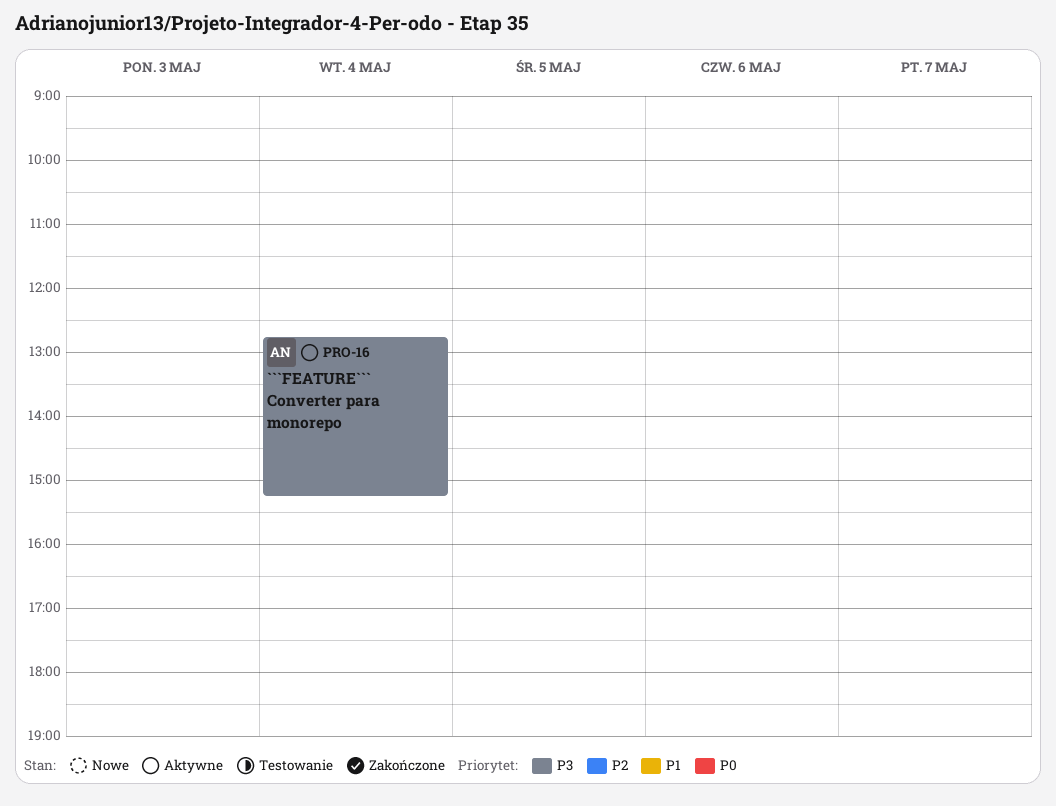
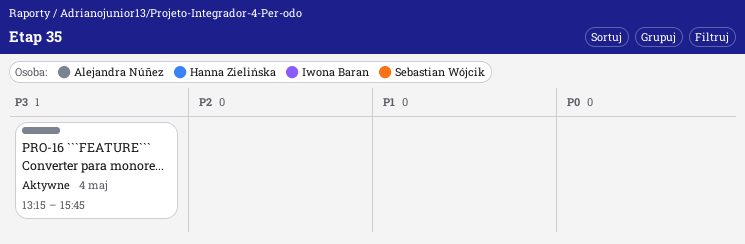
PRO-16, begins: 12:45 -> 13:15
PRO-16, ends: 15:15 -> 15:45

